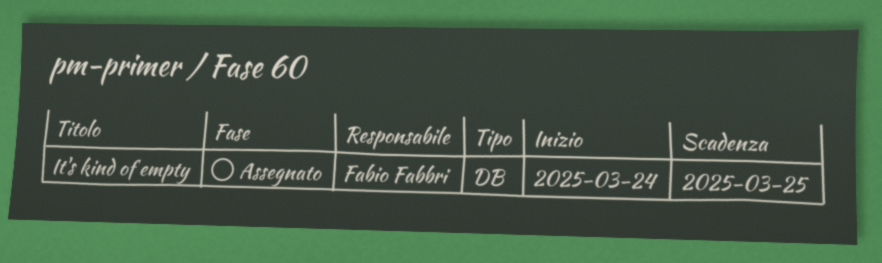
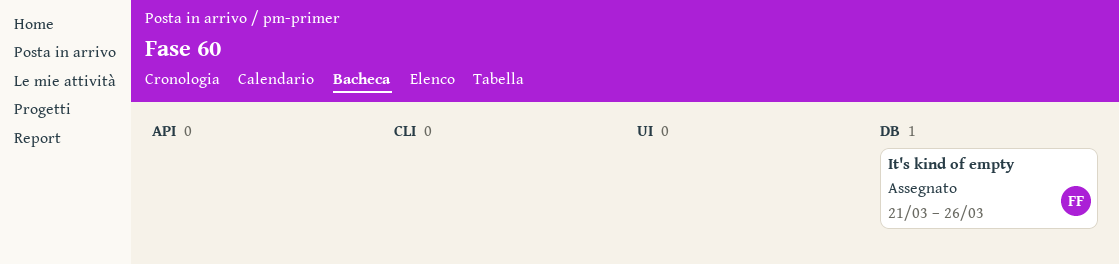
It's kind of empty, start: Mar 24 -> Mar 21
It's kind of empty, due: Mar 25 -> Mar 26

